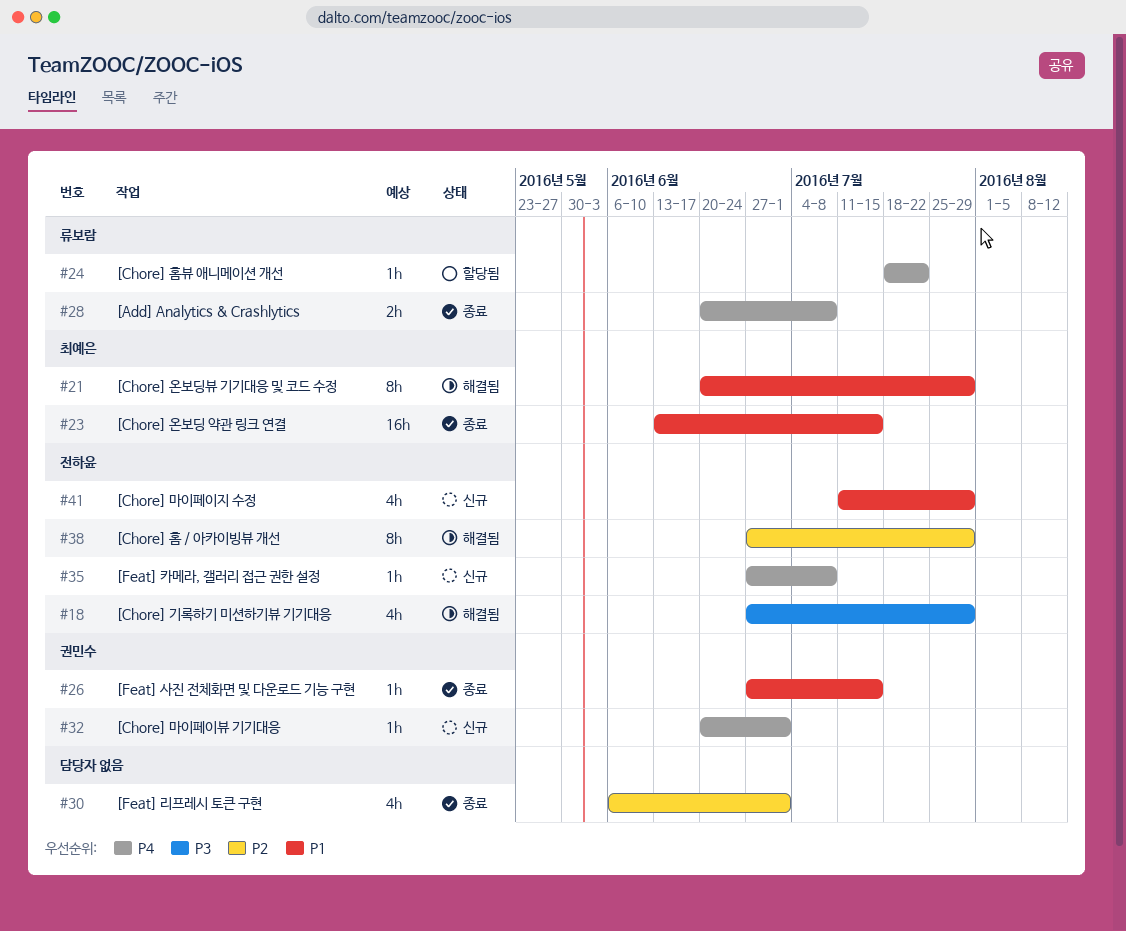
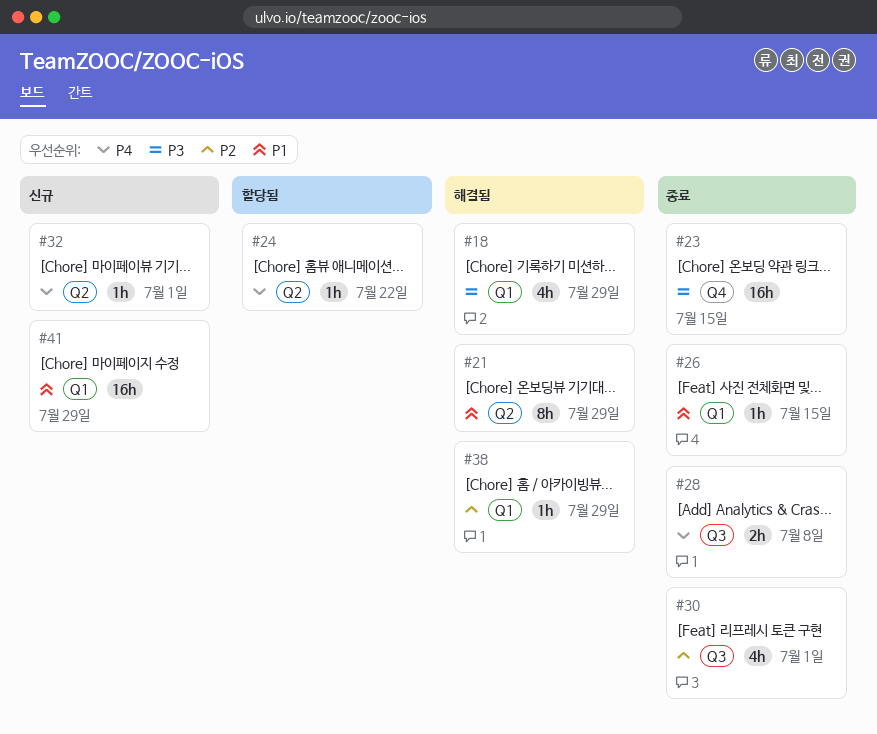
#23, priority: P1 -> P3
#35: present -> none
#38, estimate: 8h -> 1h
#41, estimate: 4h -> 16h

